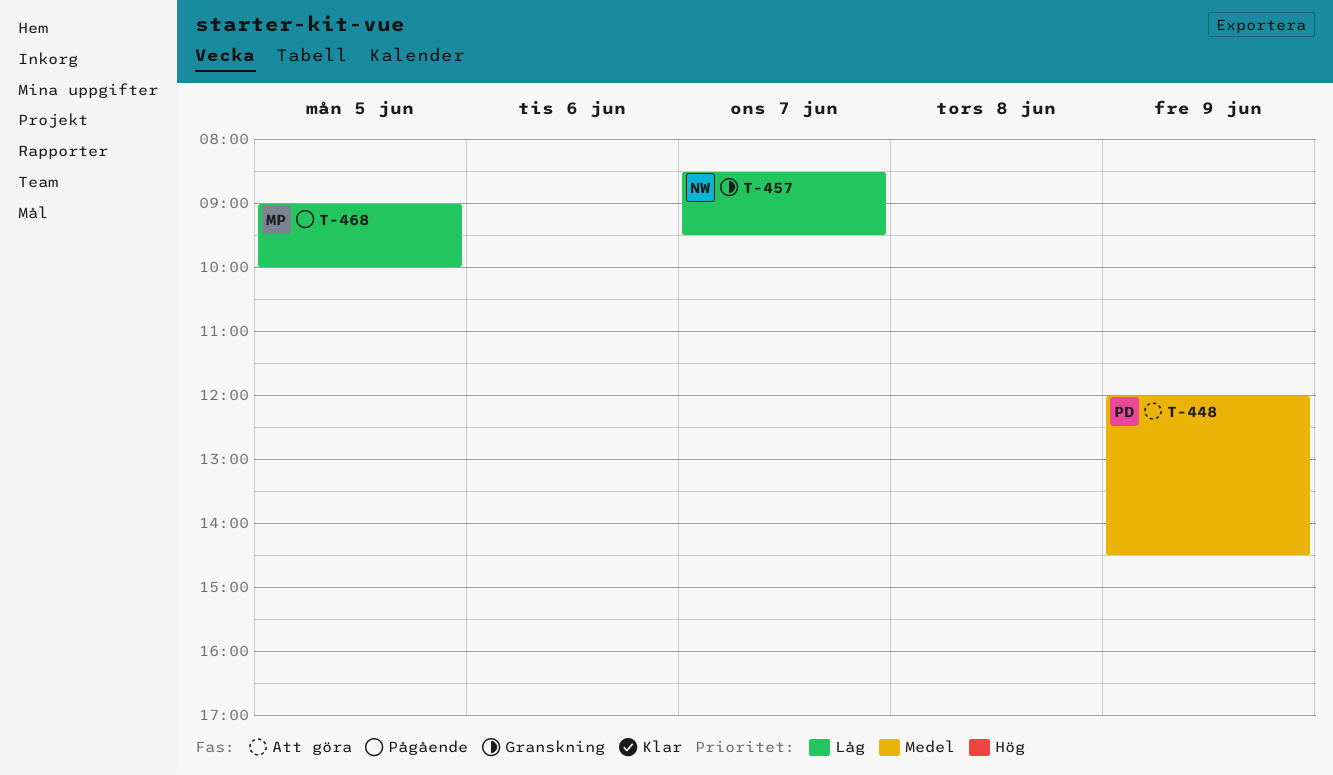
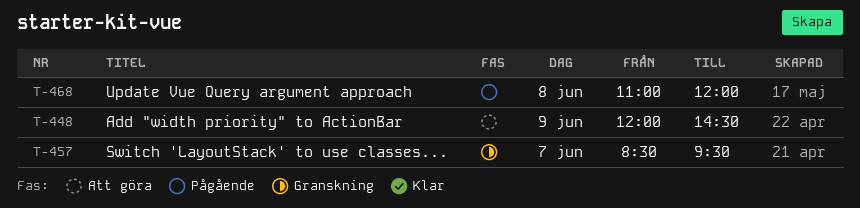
T-468, day: Jun 5 -> Jun 8
T-468, begins: 09:00 -> 11:00
T-468, ends: 10:00 -> 12:00

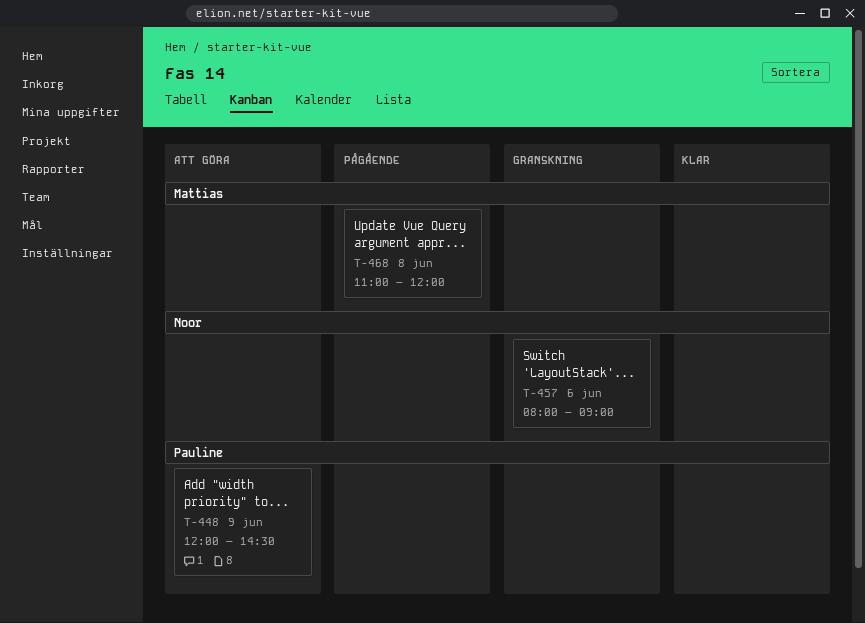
T-457, day: Jun 7 -> Jun 6
T-457, begins: 08:30 -> 08:00
T-457, ends: 09:30 -> 09:00

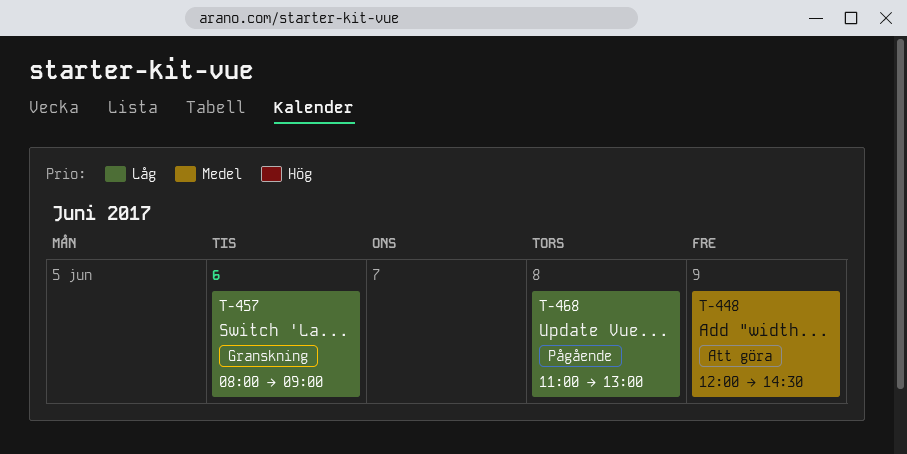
T-468, ends: 12:00 -> 13:00

